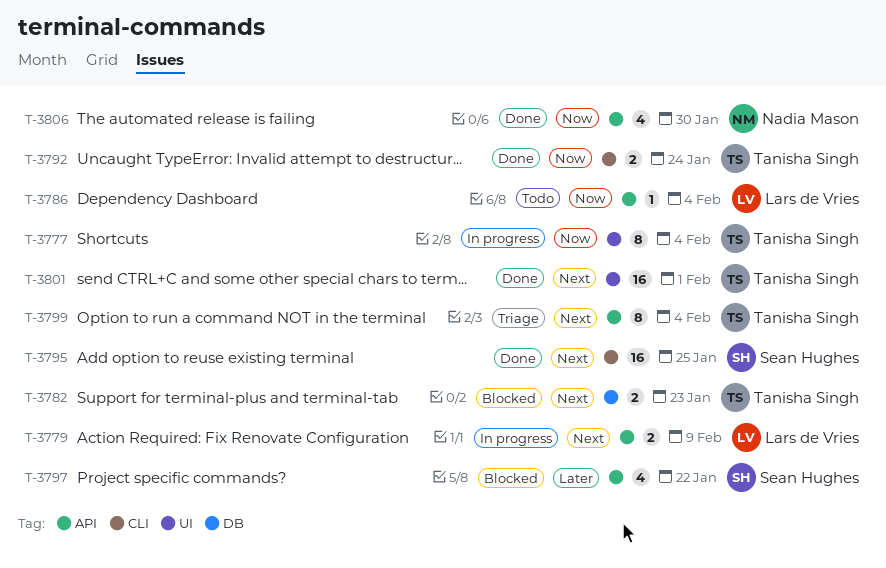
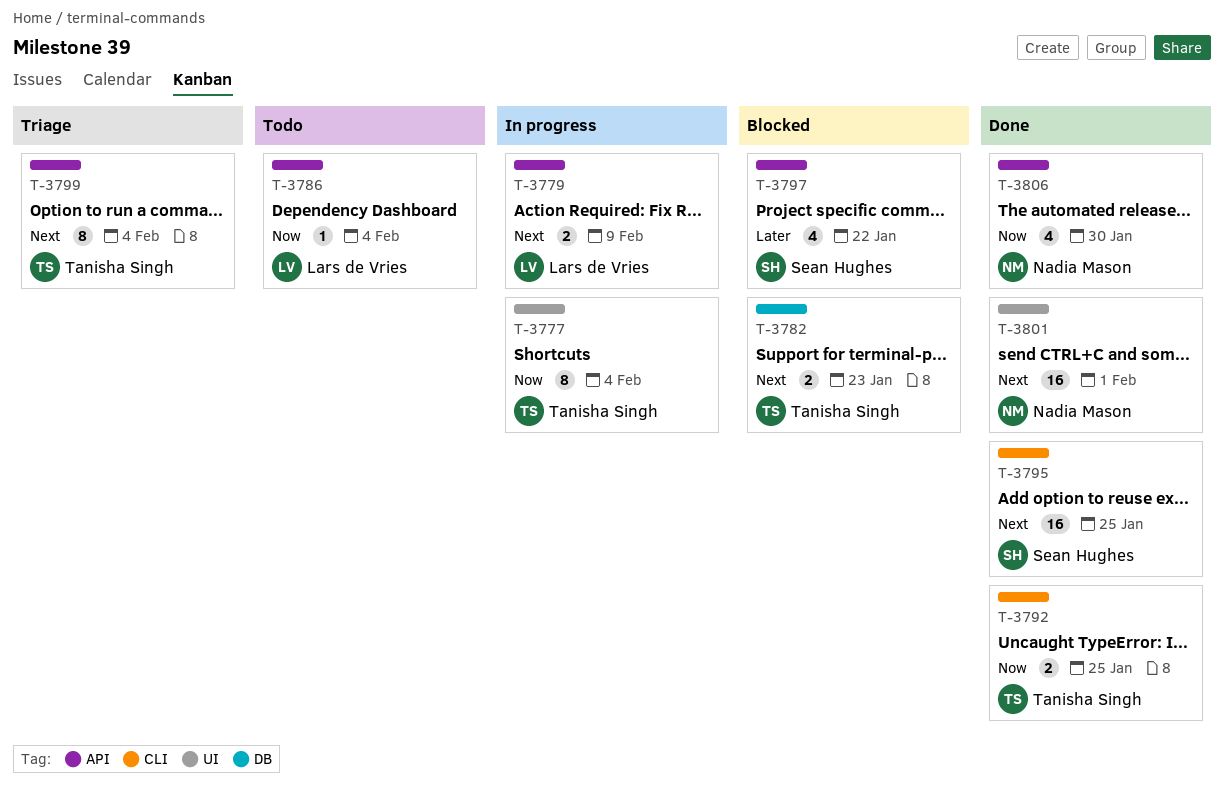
T-3792, due: Jan 24 -> Jan 25
T-3801, owner: Tanisha Singh -> Nadia Mason

